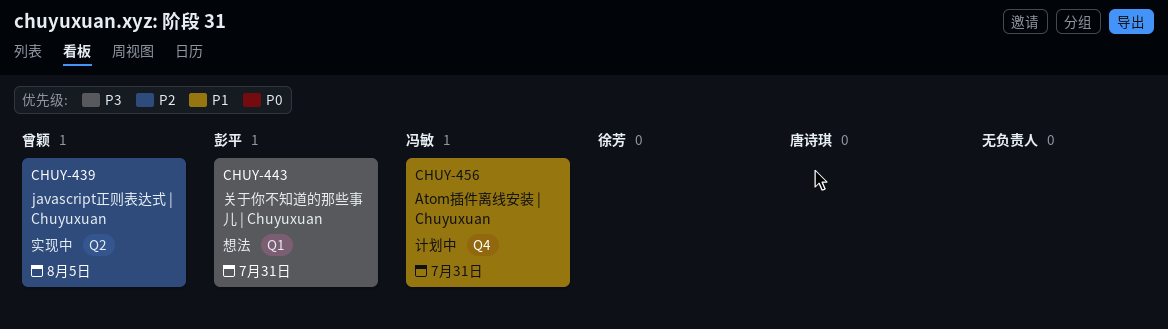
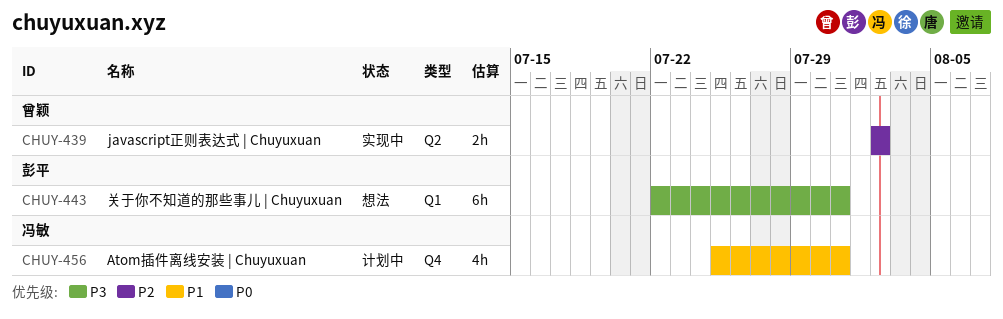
CHUY-439, due: Aug 5 -> Aug 2

